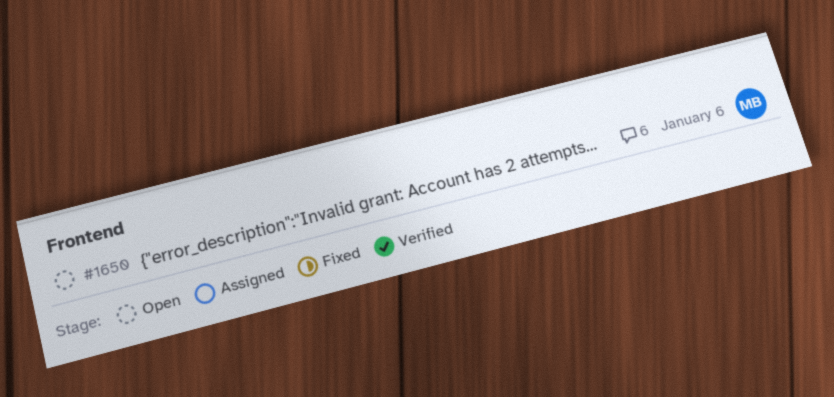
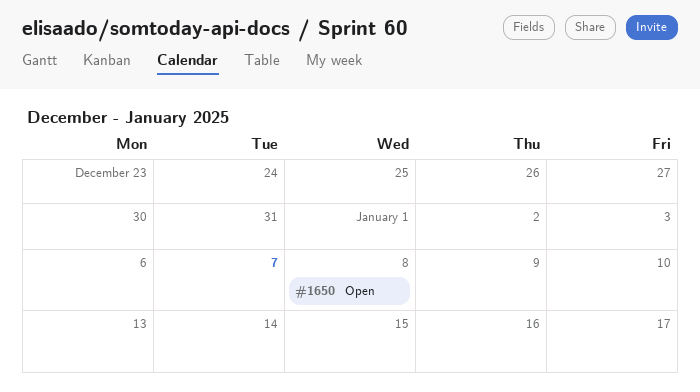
#1650, due: Jan 6 -> Jan 8

